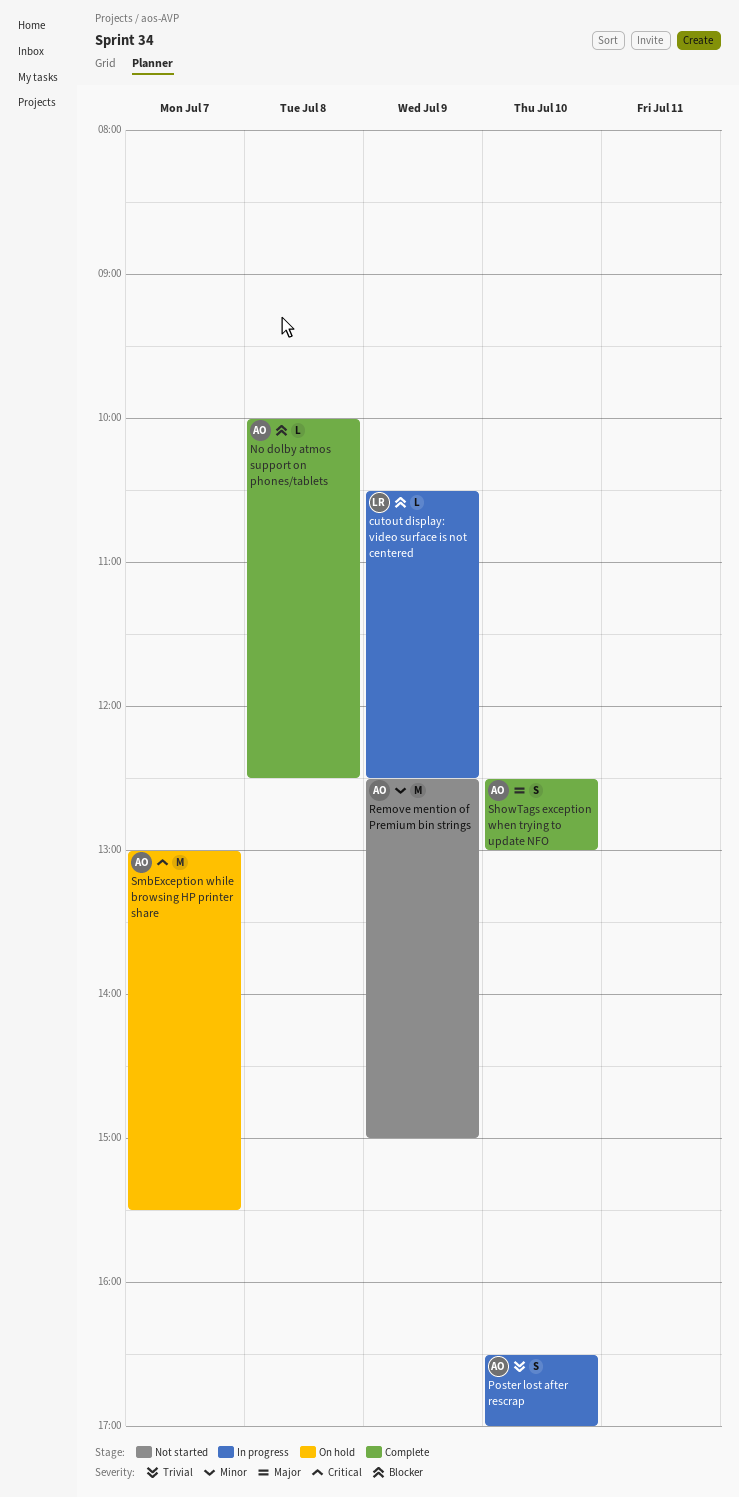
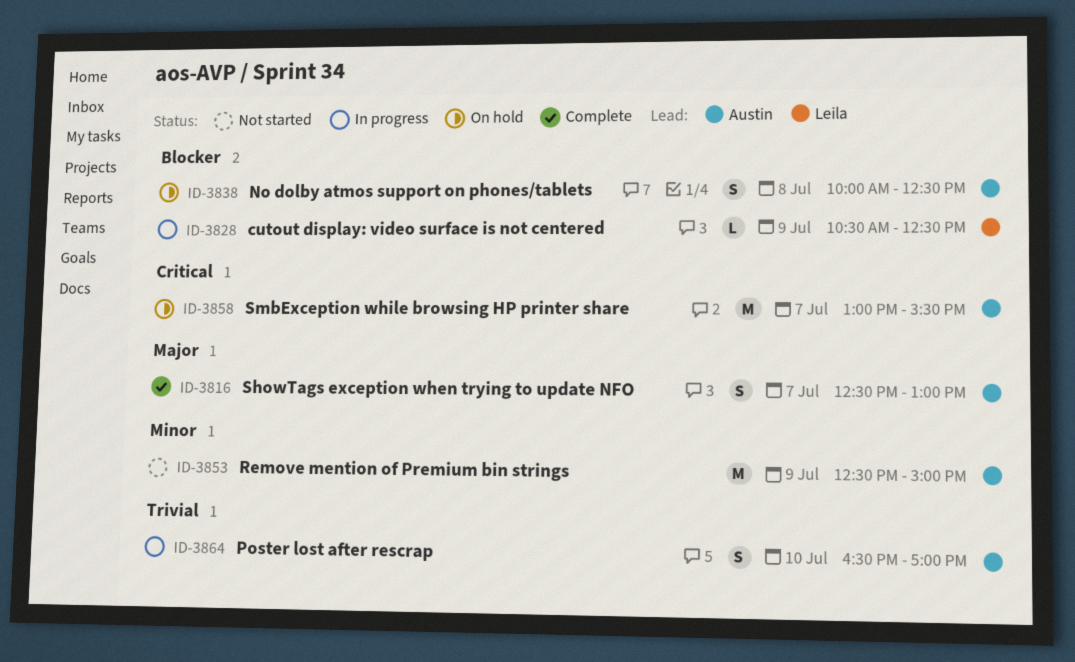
No dolby atmos support on phones/tablets, status: Complete -> On hold
No dolby atmos support on phones/tablets, estimate: L -> S
ShowTags exception when trying to update NFO, day: Jul 10 -> Jul 7

